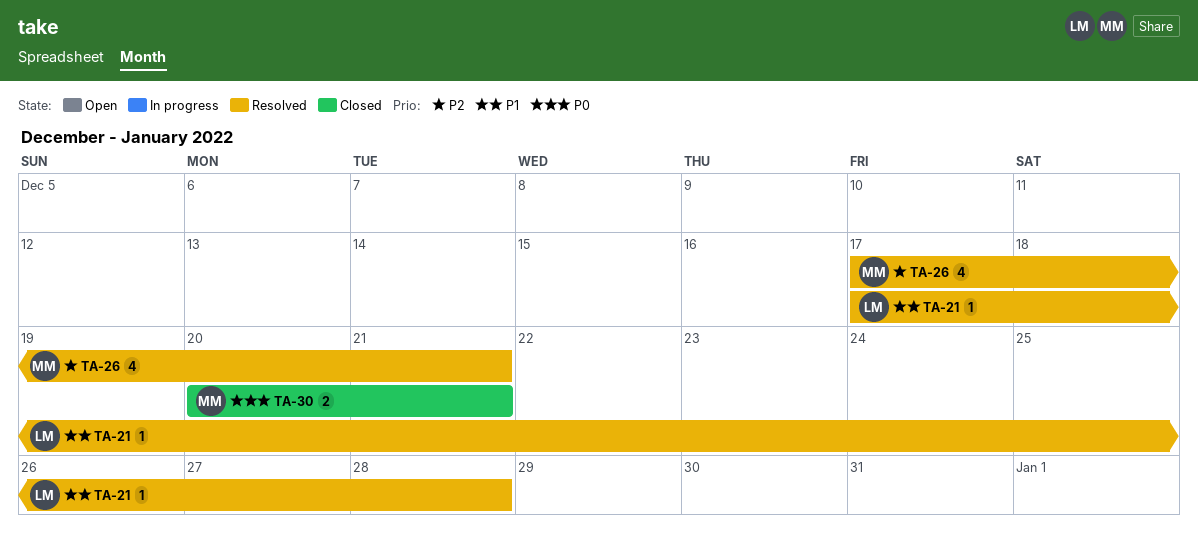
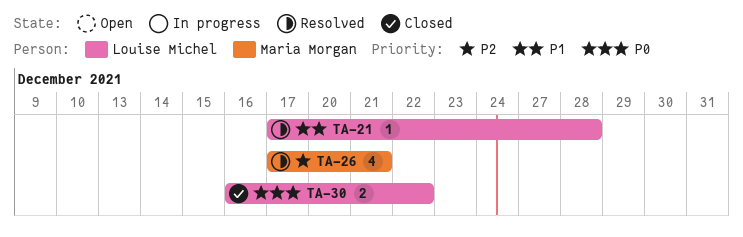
TA-30, owner: Maria Morgan -> Louise Michel
TA-30, start: Dec 20 -> Dec 16
TA-30, due: Dec 21 -> Dec 22

